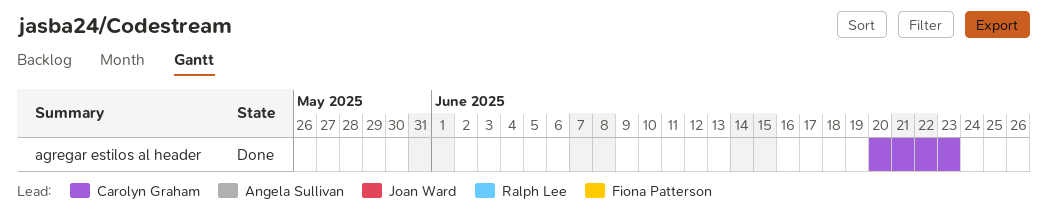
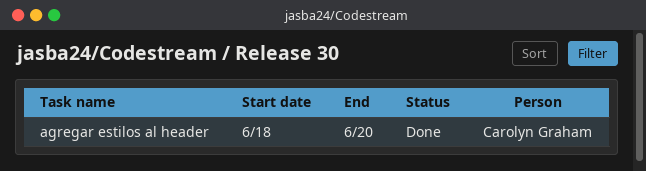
agregar estilos al header, start: Jun 20 -> Jun 18
agregar estilos al header, due: Jun 23 -> Jun 20

